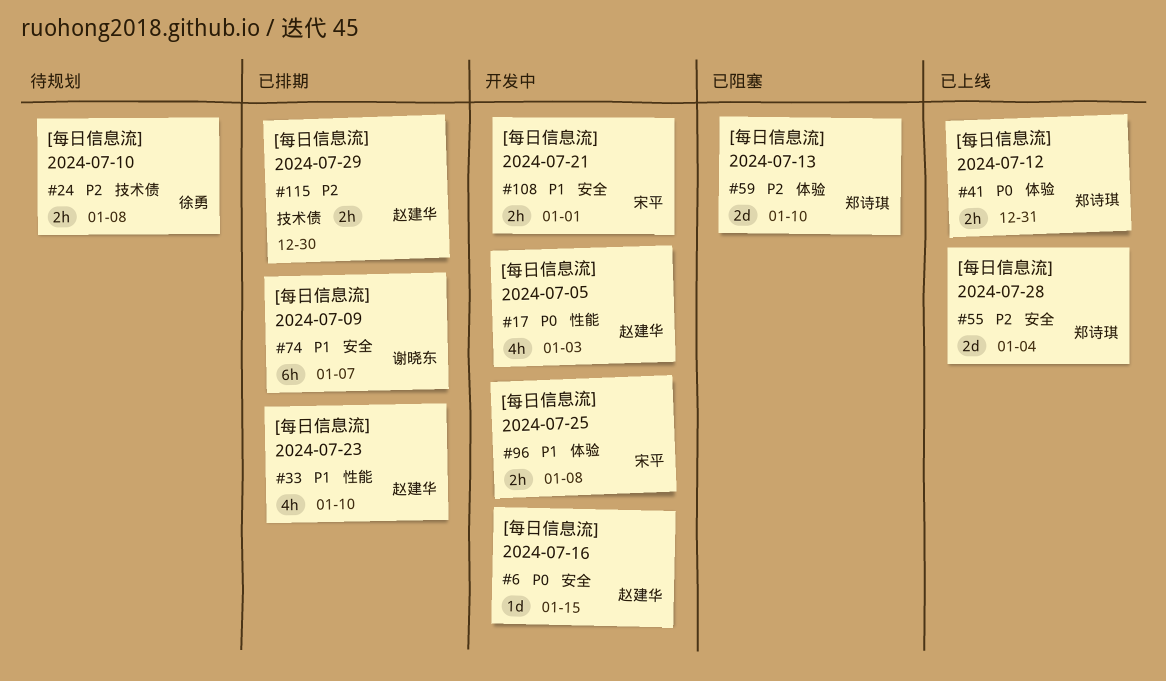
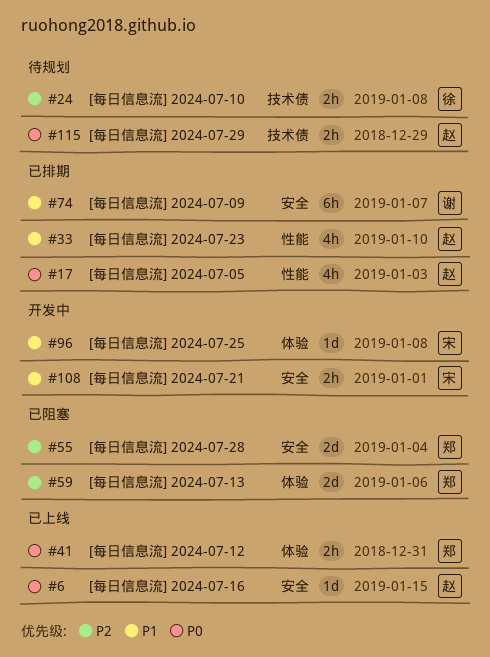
#6, status: 开发中 -> 已上线
#17, status: 开发中 -> 已排期
#55, status: 已上线 -> 已阻塞
#59, due: Jan 10 -> Jan 6
#96, estimate: 2h -> 1d
#115, status: 已排期 -> 待规划
#115, priority: P2 -> P0
#115, due: Dec 30 -> Dec 29

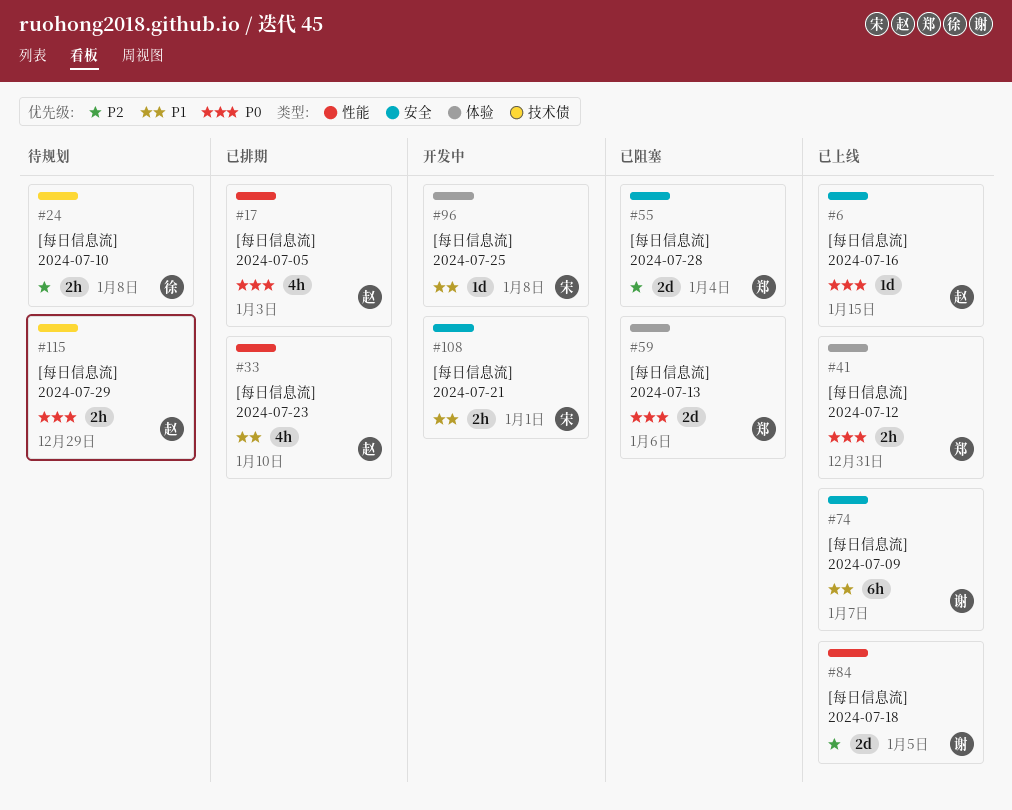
#59, priority: P2 -> P0
#74, status: 已排期 -> 已上线
#84: none -> present

